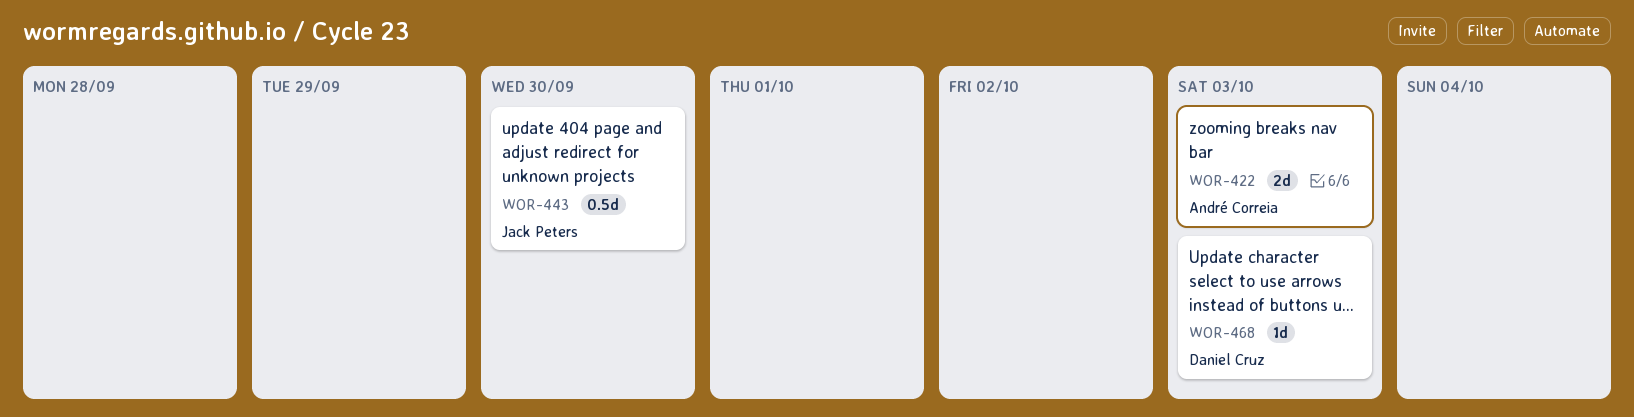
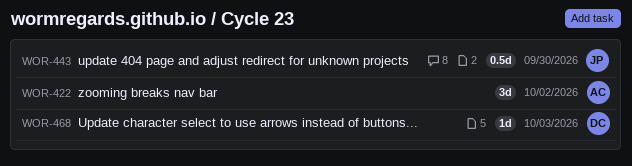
WOR-422, estimate: 2d -> 3d
WOR-422, due: Oct 3 -> Oct 2

